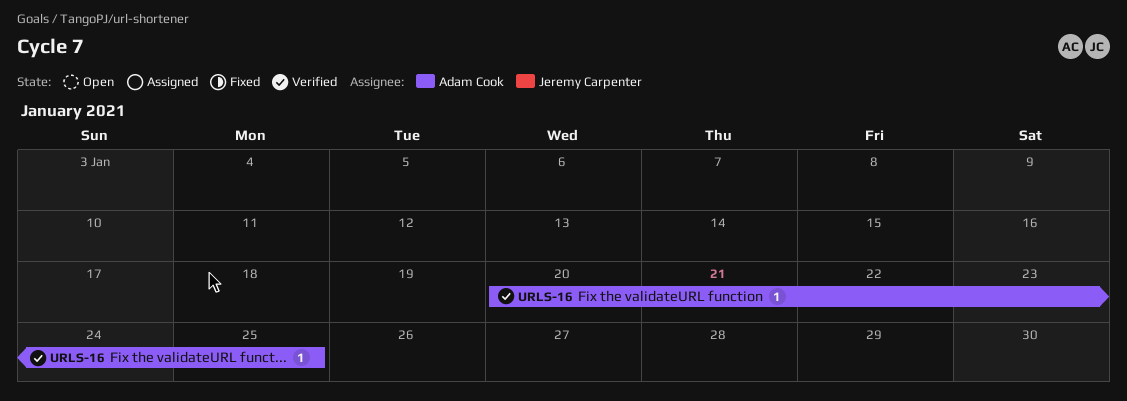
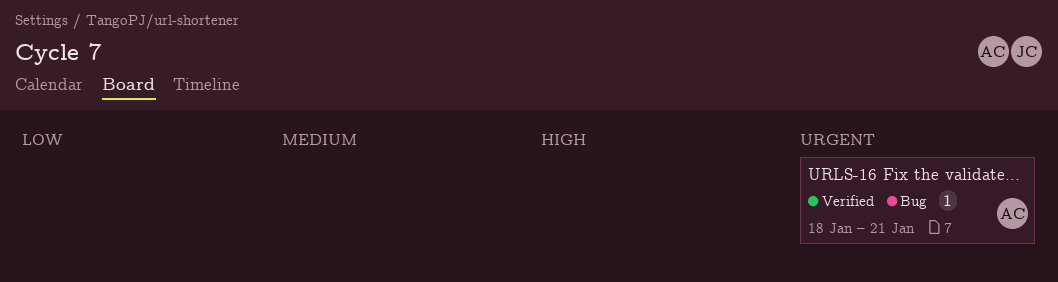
URLS-16, start: Jan 20 -> Jan 18
URLS-16, due: Jan 25 -> Jan 21

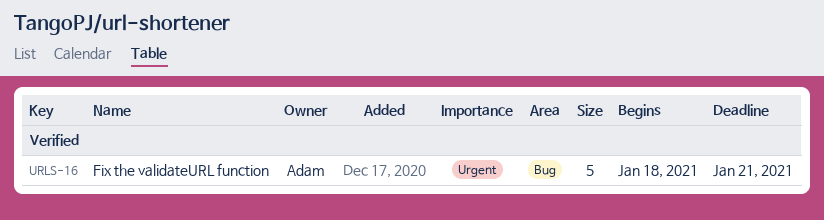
URLS-16, estimate: 1 -> 5

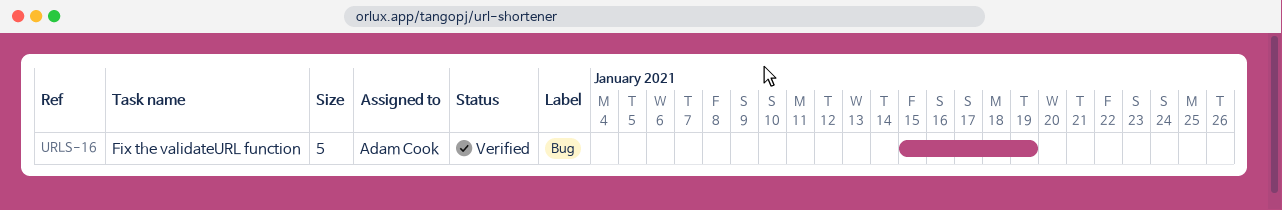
URLS-16, start: Jan 18 -> Jan 15
URLS-16, due: Jan 21 -> Jan 19

